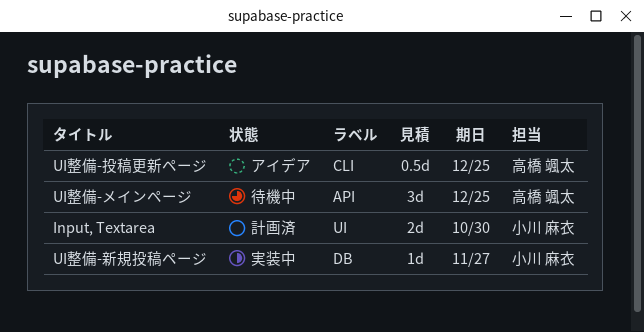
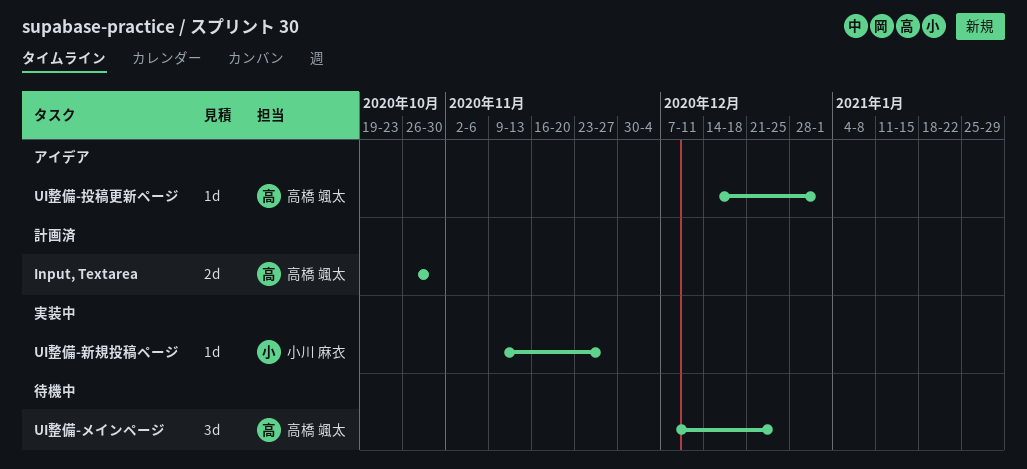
Input, Textarea, owner: 小川 麻衣 -> 高橋 颯太
UI整備-投稿更新ページ, estimate: 0.5d -> 1d
UI整備-投稿更新ページ, due: Dec 25 -> Jan 1

